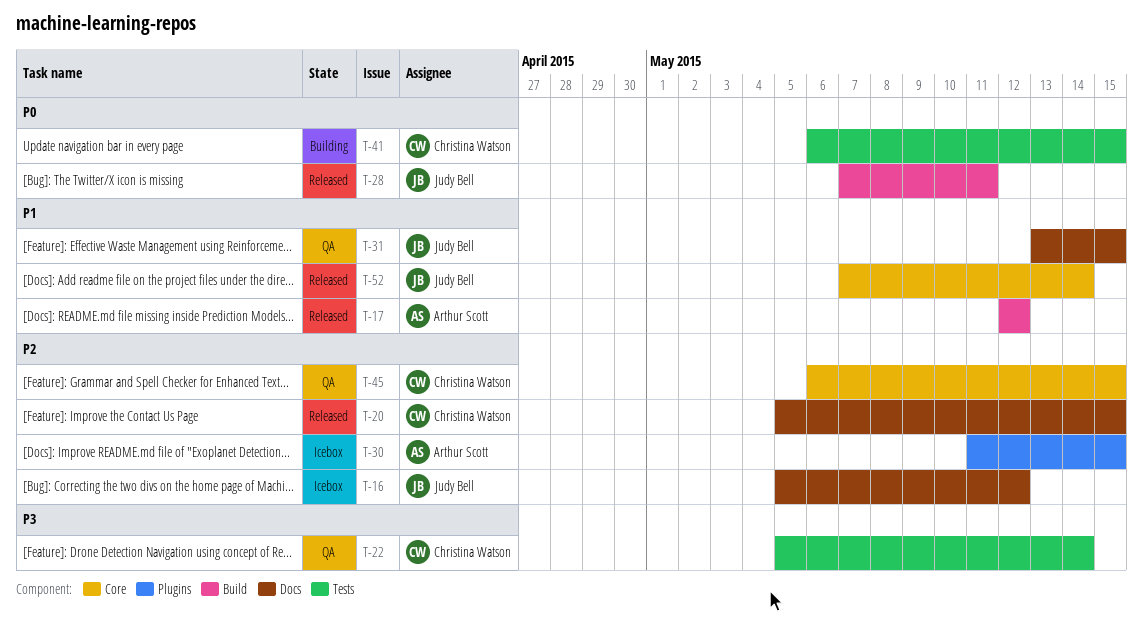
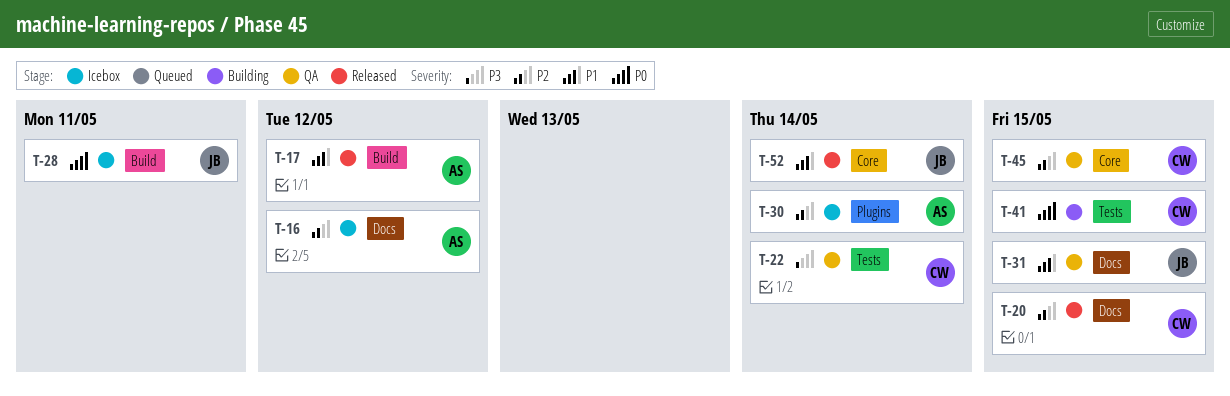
T-16, owner: Judy Bell -> Arthur Scott
T-28, status: Released -> Icebox
T-30, due: May 15 -> May 14

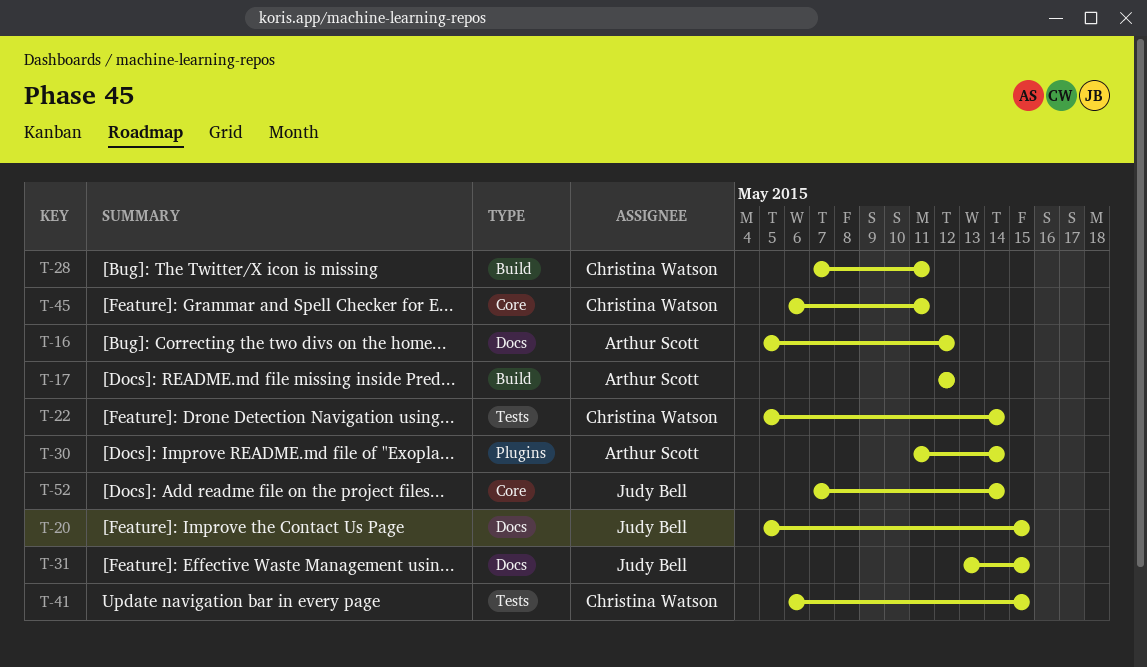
T-20, owner: Christina Watson -> Judy Bell
T-28, owner: Judy Bell -> Christina Watson
T-45, due: May 15 -> May 11

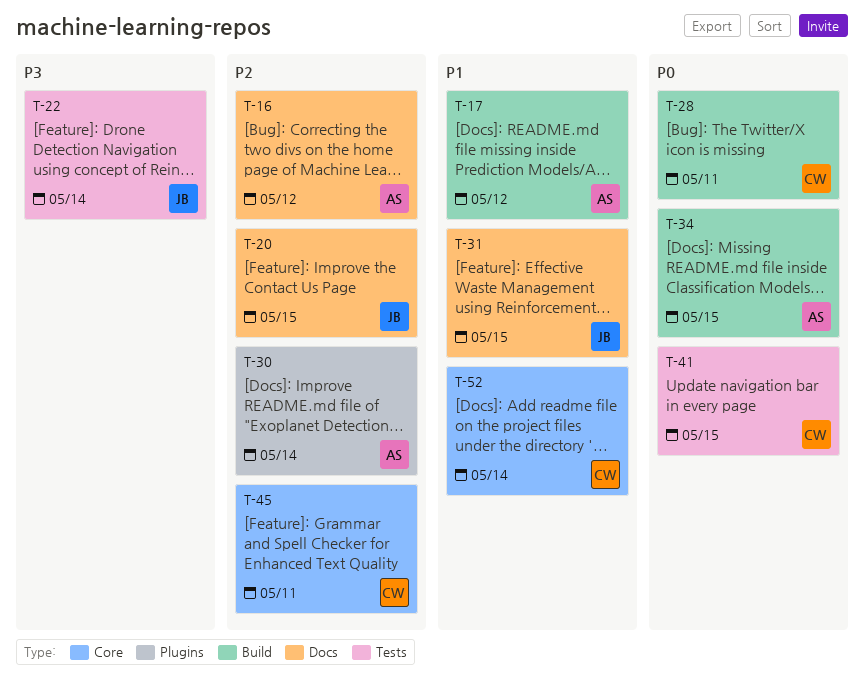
T-22, owner: Christina Watson -> Judy Bell
T-34: none -> present
T-52, owner: Judy Bell -> Christina Watson

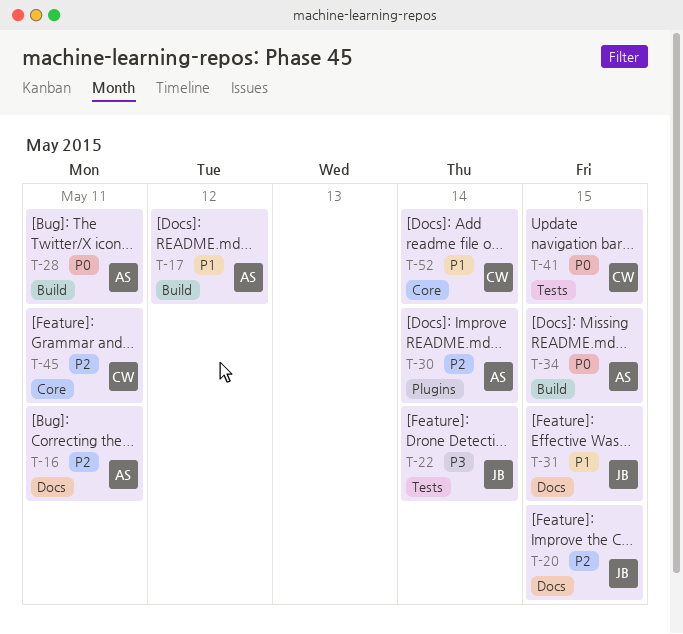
T-16, due: May 12 -> May 11
T-28, owner: CW -> AS

